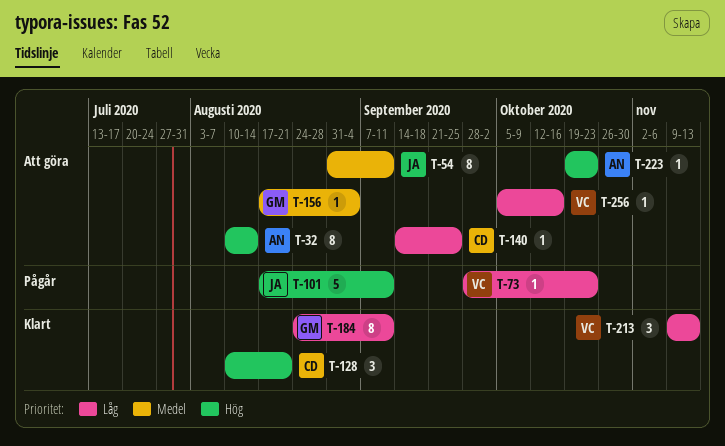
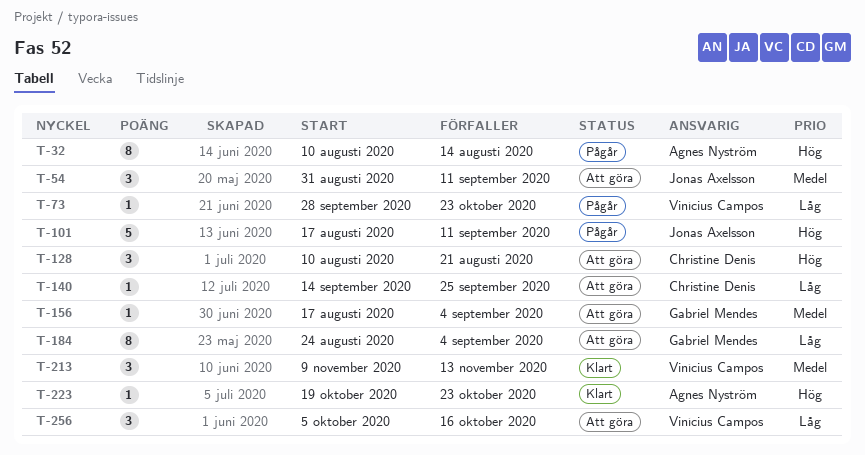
T-32, status: Att göra -> Pågår
T-54, estimate: 8 -> 3
T-128, status: Klart -> Att göra
T-184, status: Klart -> Att göra
T-184, due: Sep 11 -> Sep 4
T-213, priority: Låg -> Medel
T-223, status: Att göra -> Klart
T-256, estimate: 1 -> 3

